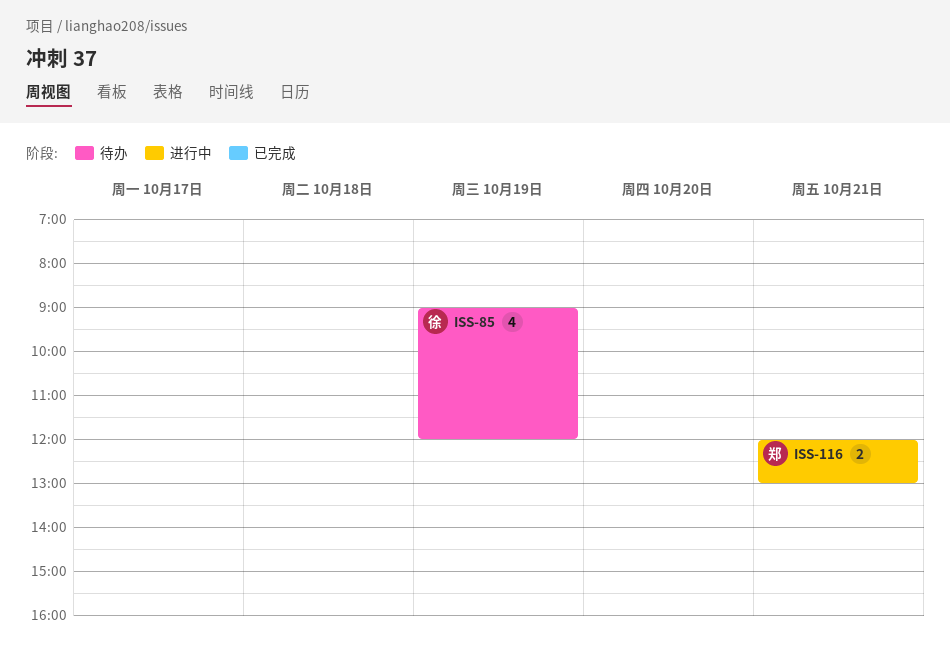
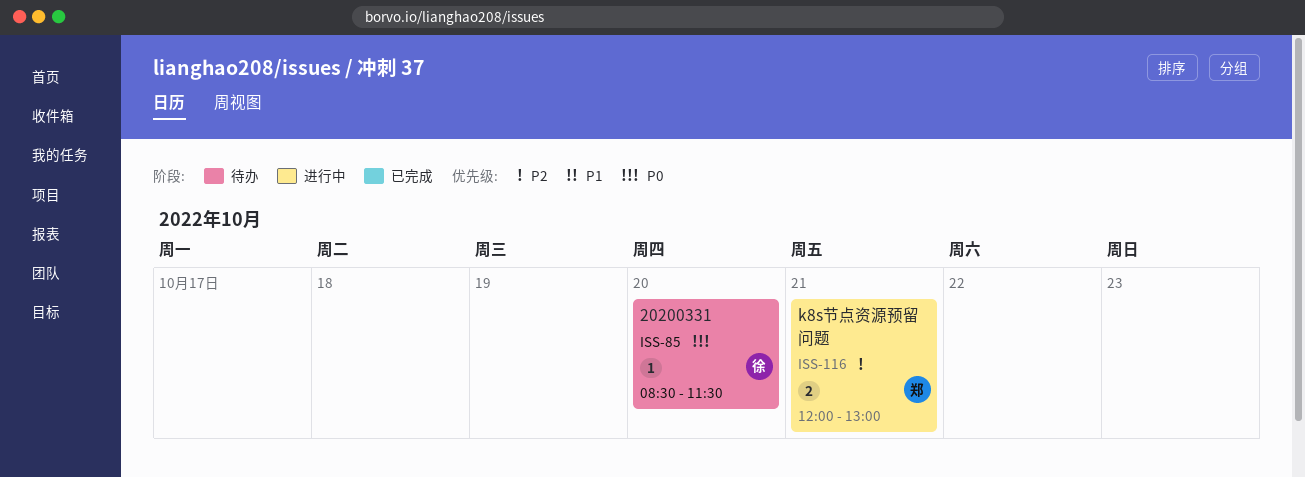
ISS-85, estimate: 4 -> 1
ISS-85, day: Oct 19 -> Oct 20
ISS-85, begins: 09:00 -> 08:30
ISS-85, ends: 12:00 -> 11:30

